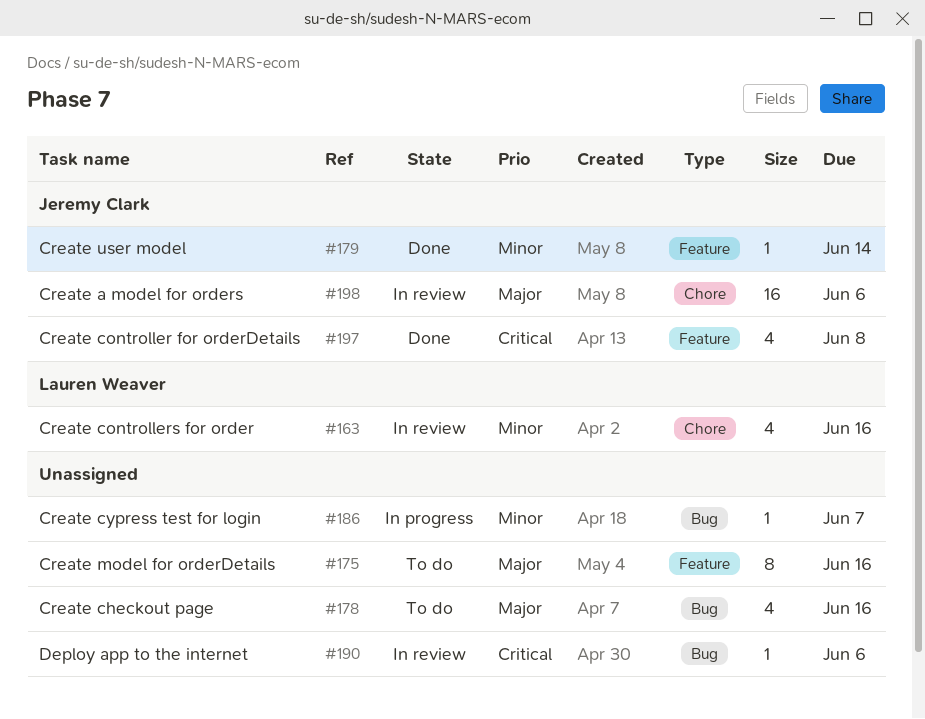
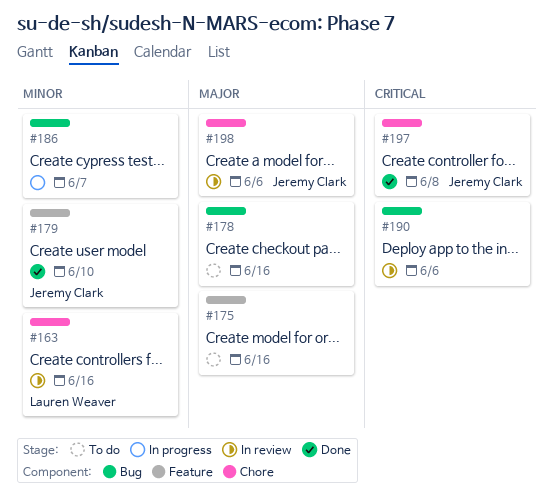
#179, due: Jun 14 -> Jun 10
#197, label: Feature -> Chore

